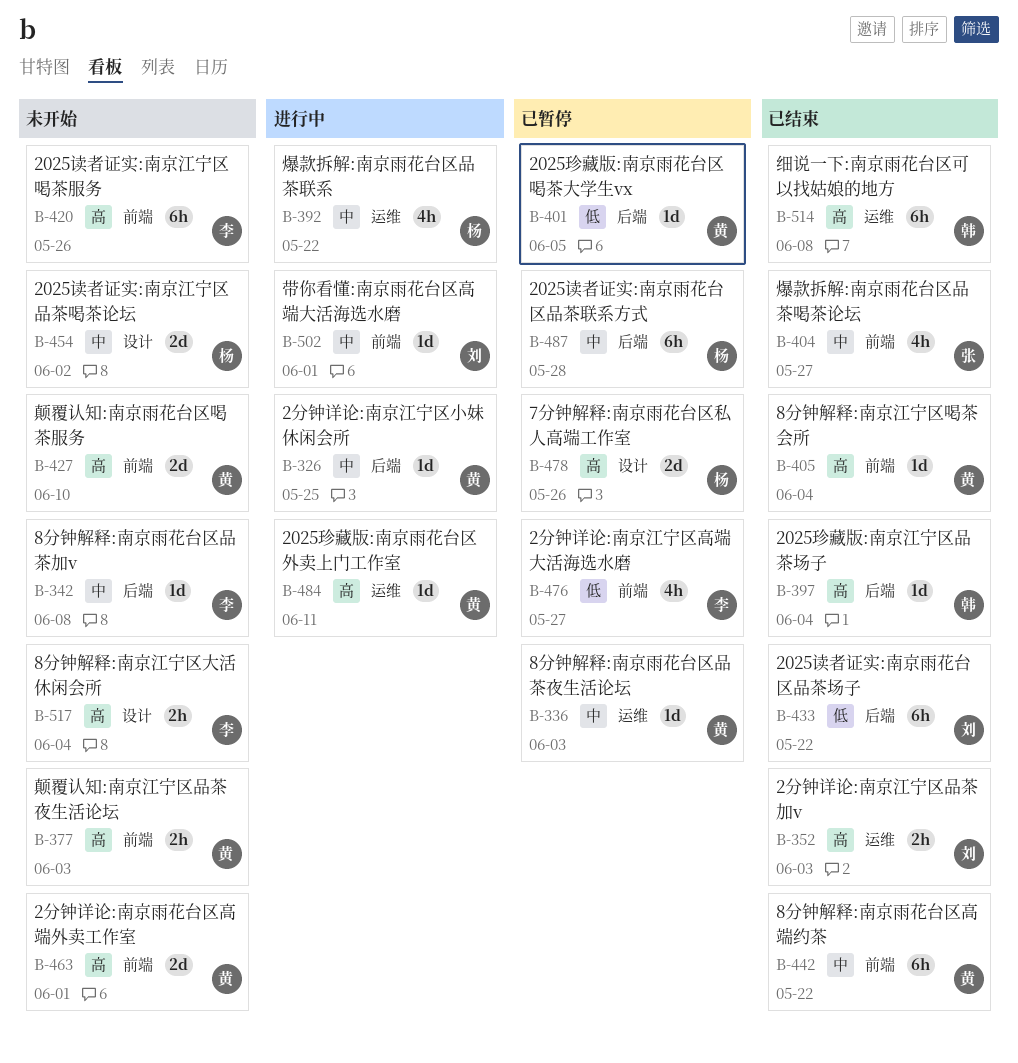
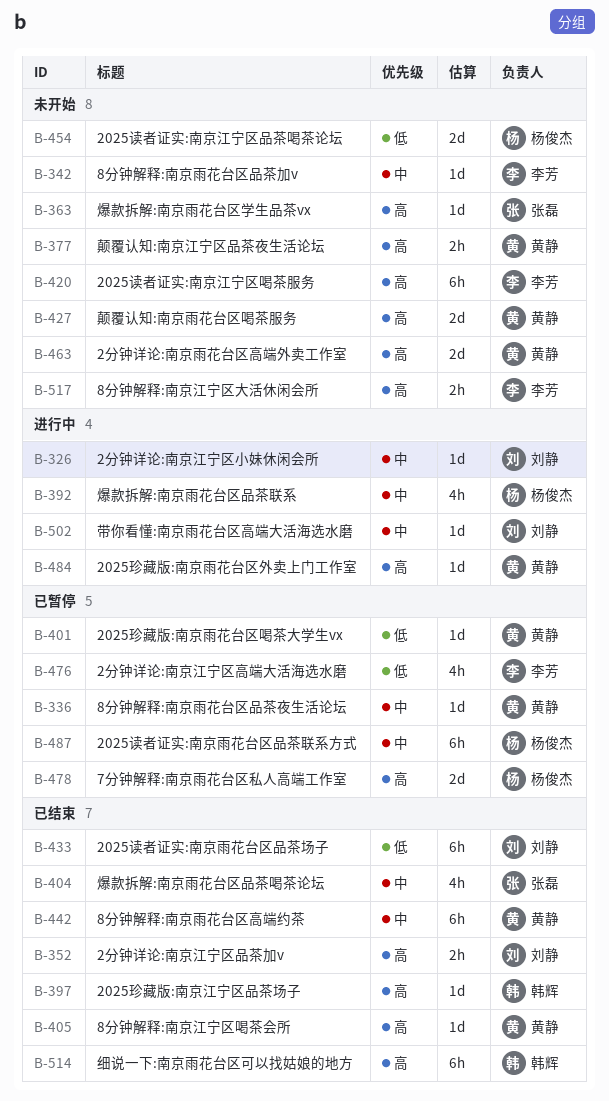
B-326, owner: 黄静 -> 刘静
B-363: none -> present
B-454, priority: 中 -> 低

